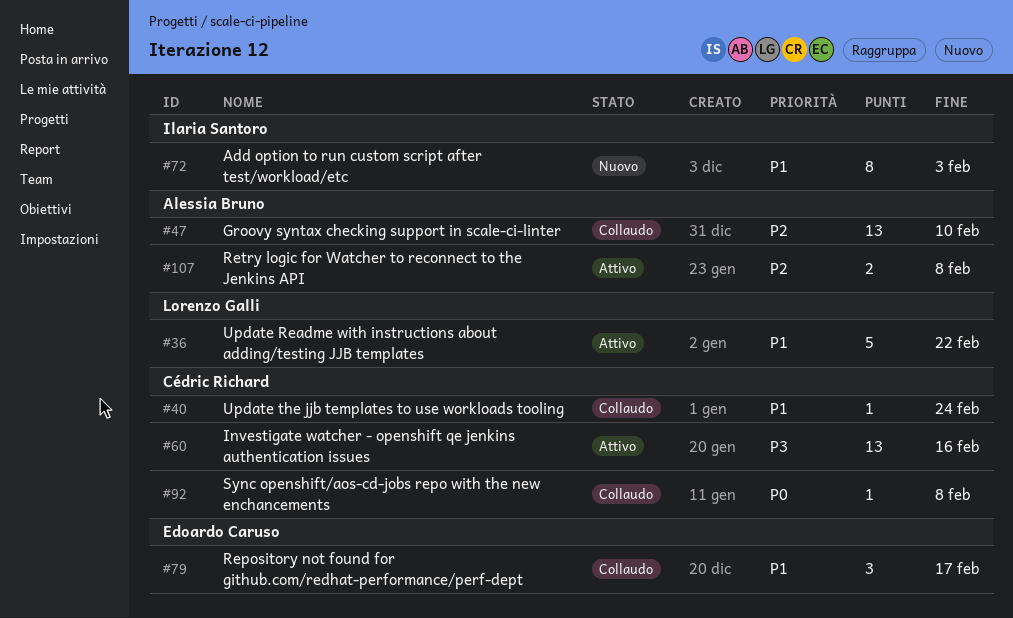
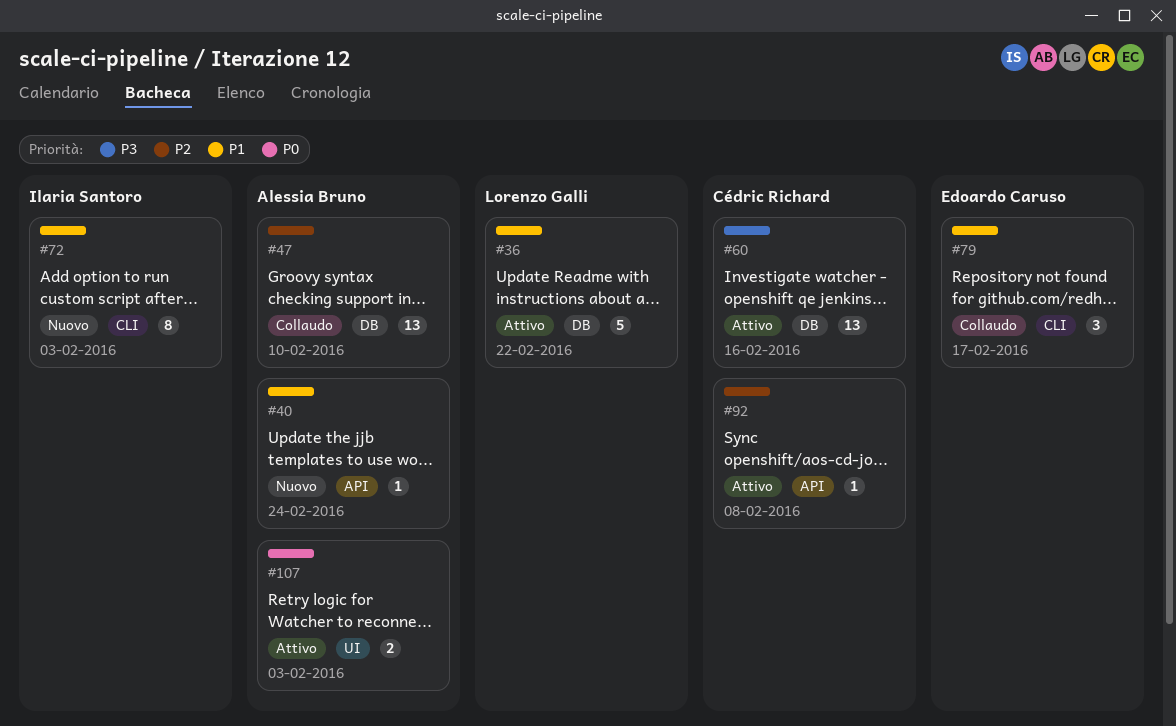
#40, status: Collaudo -> Nuovo
#40, owner: Cédric Richard -> Alessia Bruno
#92, status: Collaudo -> Attivo
#92, priority: P0 -> P2
#107, priority: P2 -> P0
#107, due: Feb 8 -> Feb 3

